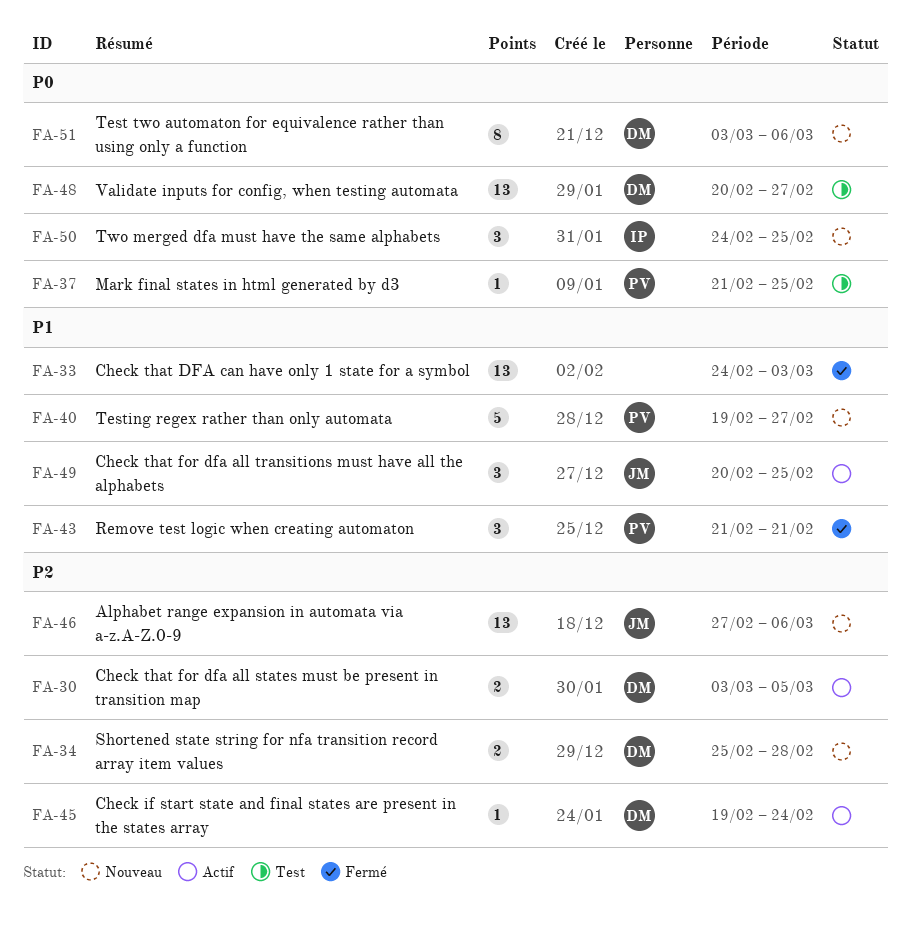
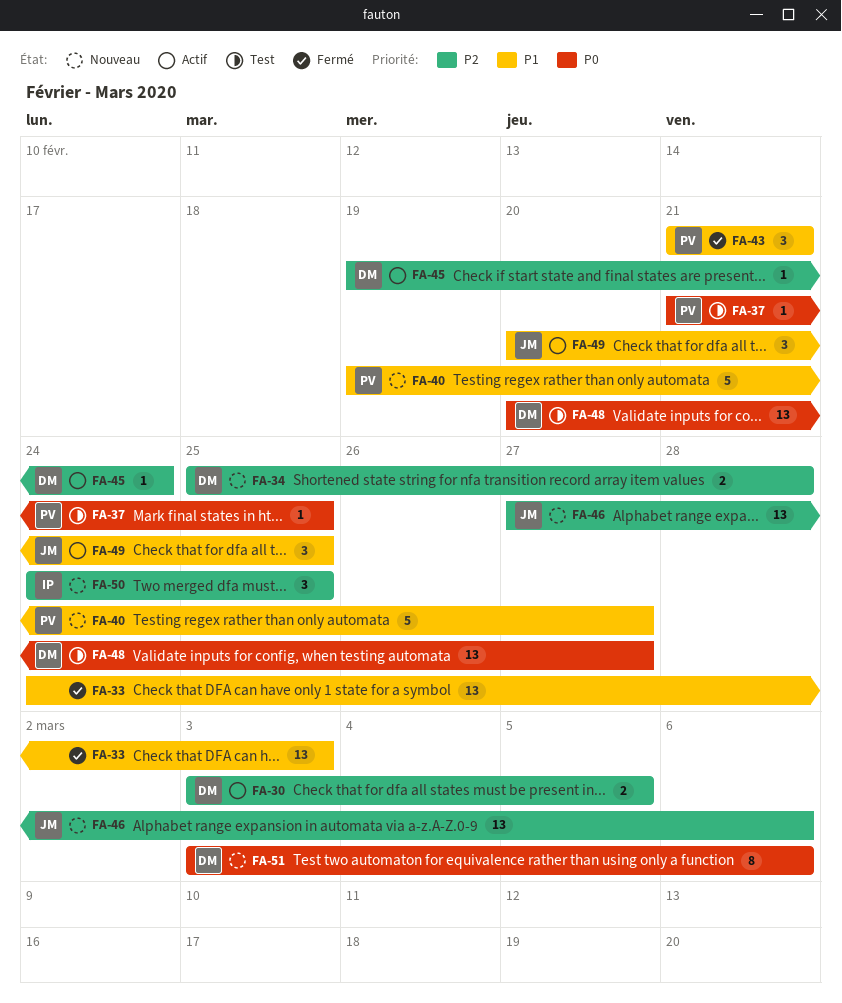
FA-50, priority: P0 -> P2

